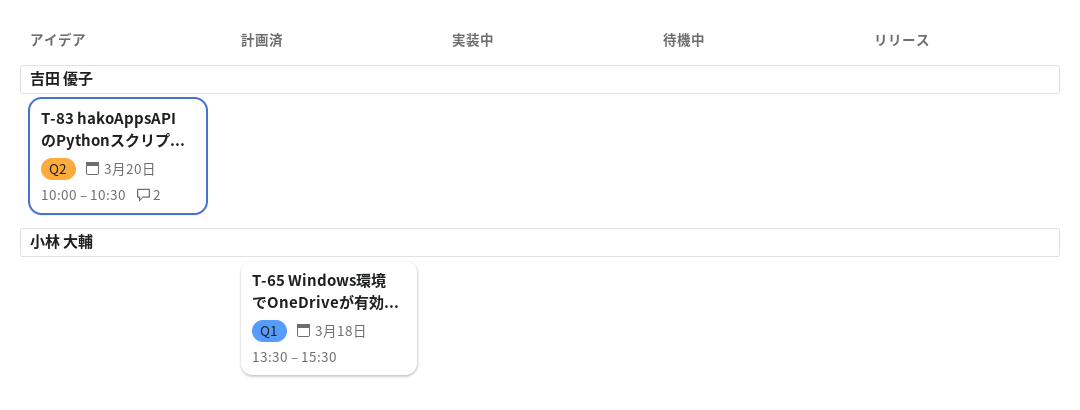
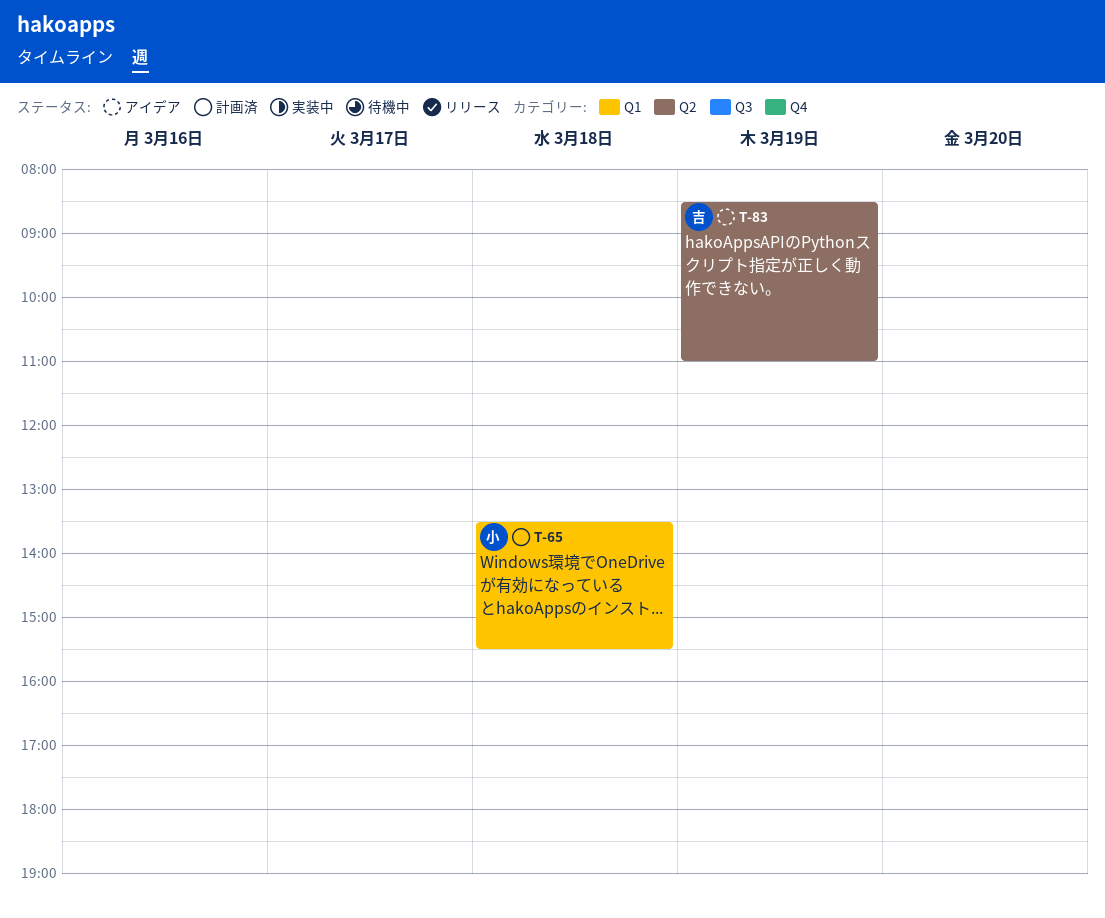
T-83, day: Mar 20 -> Mar 19
T-83, begins: 10:00 -> 08:30
T-83, ends: 10:30 -> 11:00

